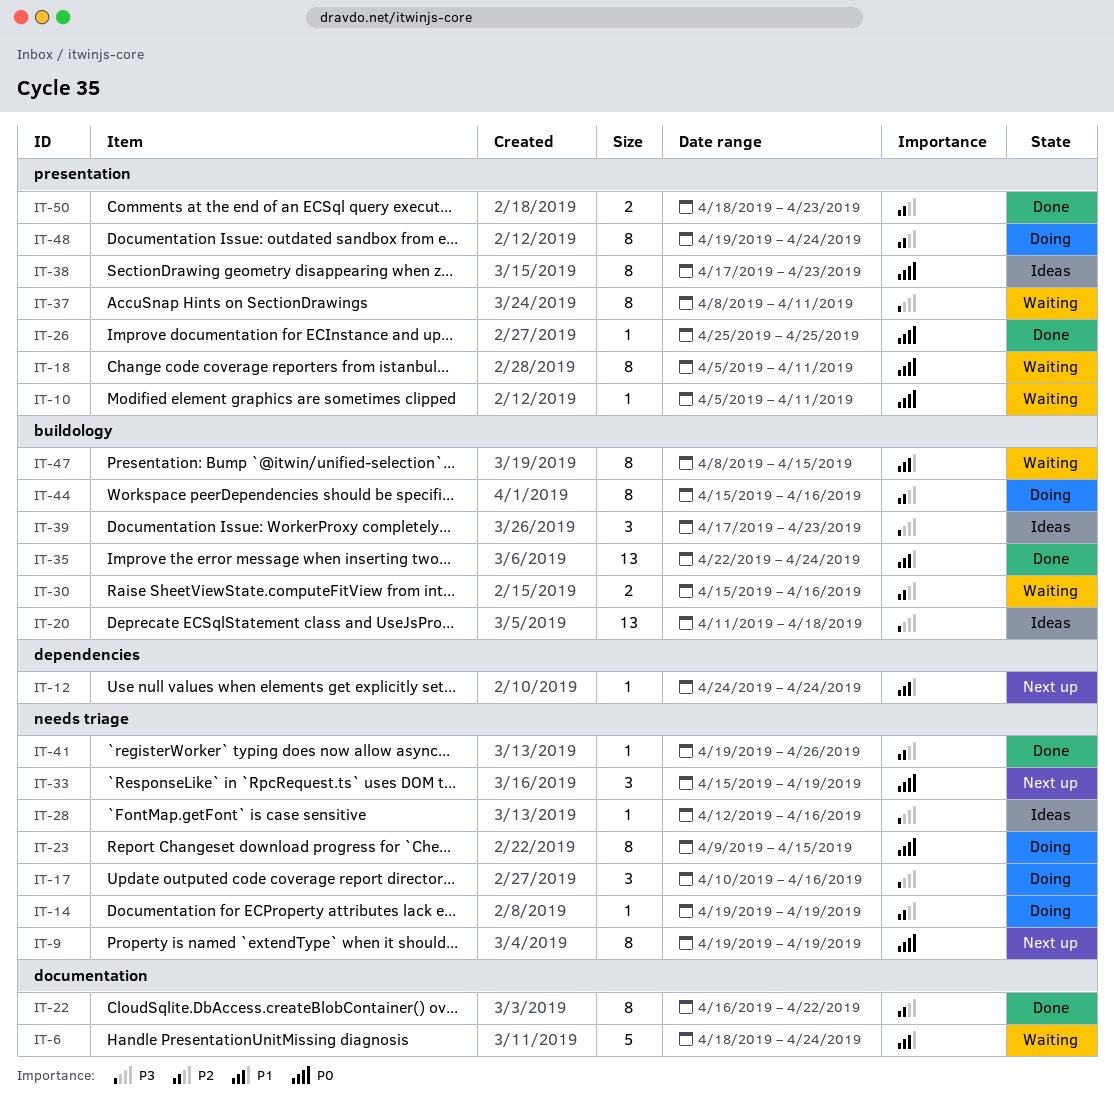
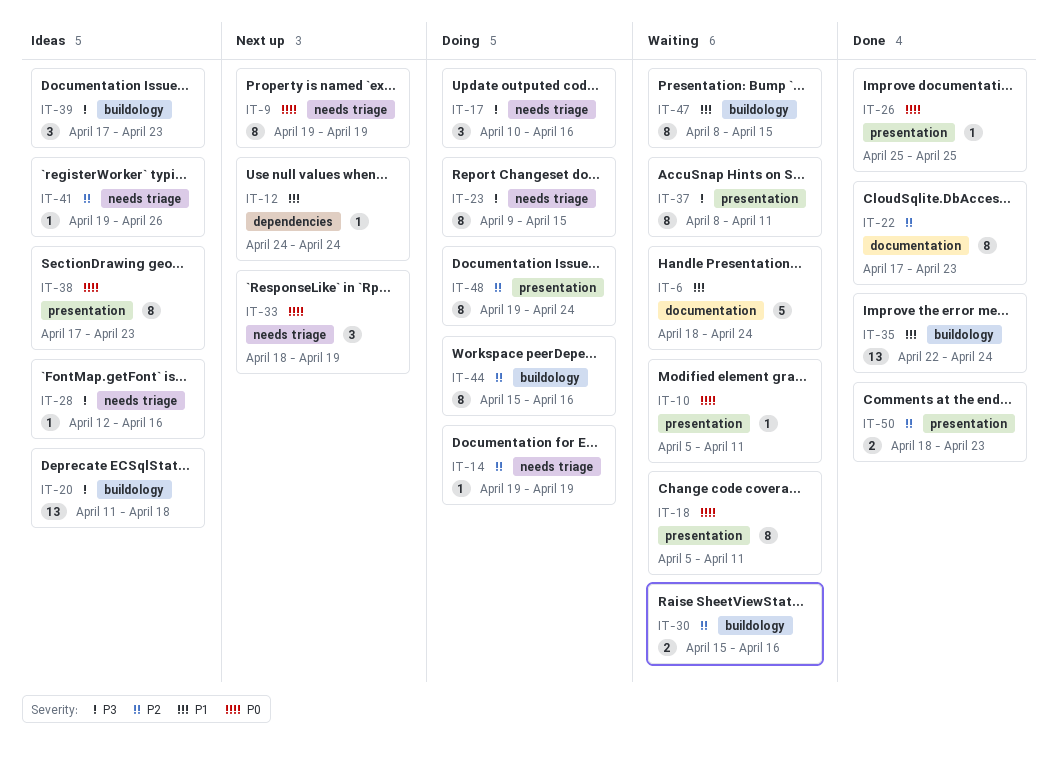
IT-22, start: Apr 16 -> Apr 17
IT-22, due: Apr 22 -> Apr 23
IT-23, priority: P0 -> P3
IT-33, start: Apr 15 -> Apr 18
IT-41, status: Done -> Ideas

